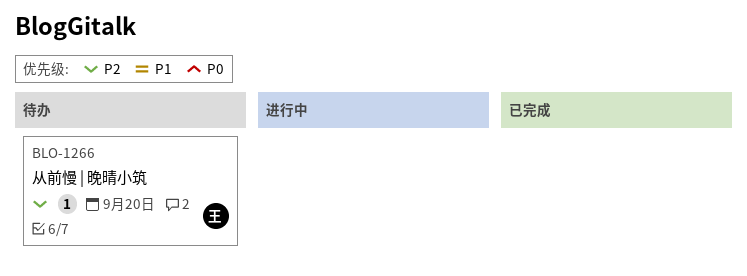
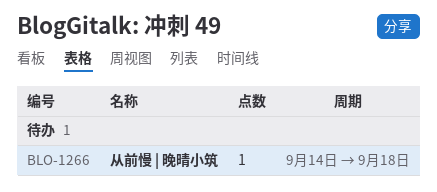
BLO-1266, due: Sep 20 -> Sep 18

